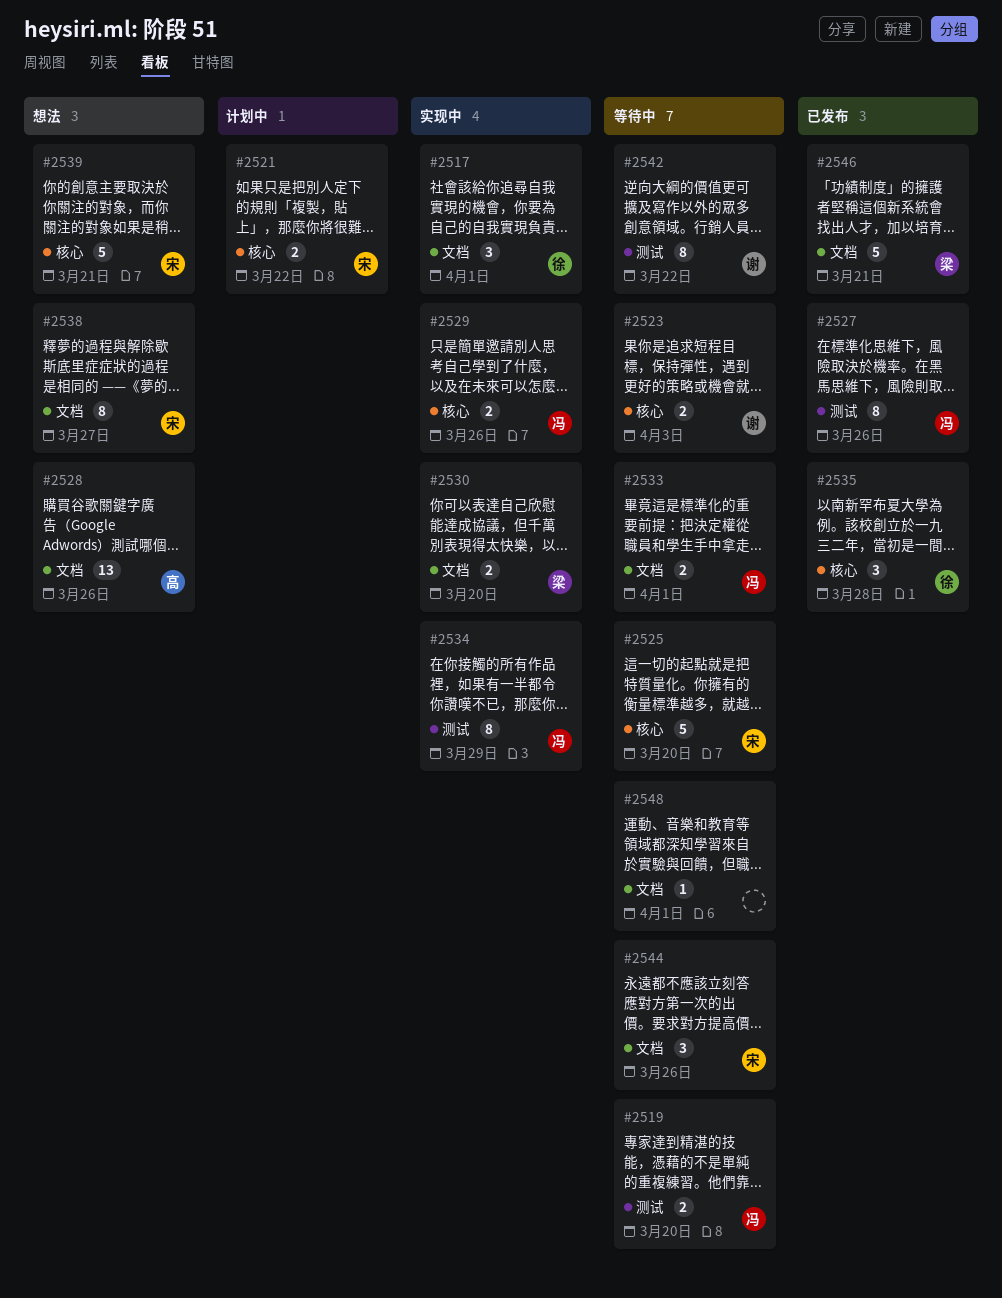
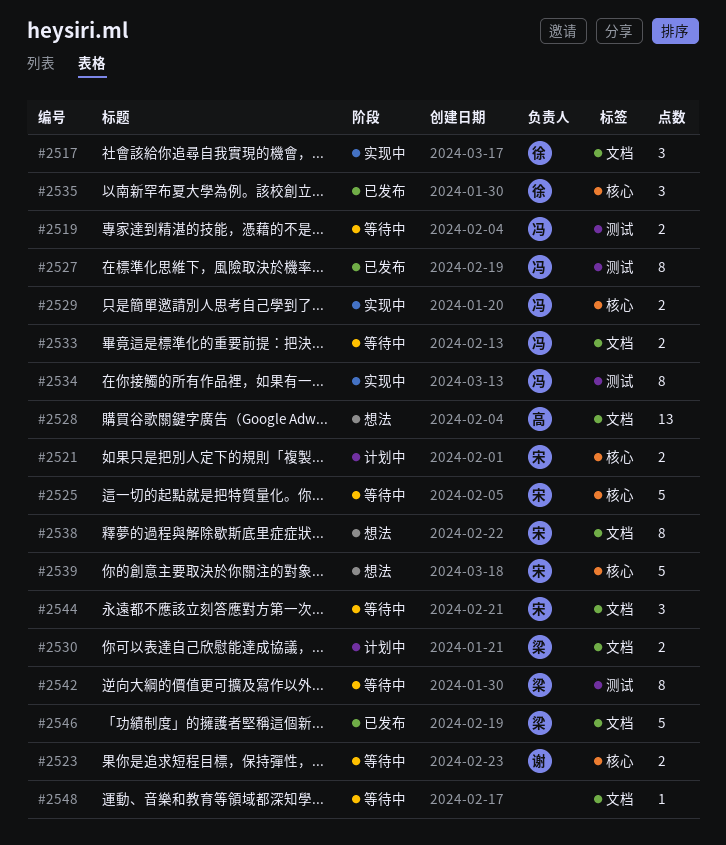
#2530, status: 实现中 -> 计划中
#2542, owner: 谢 -> 梁

